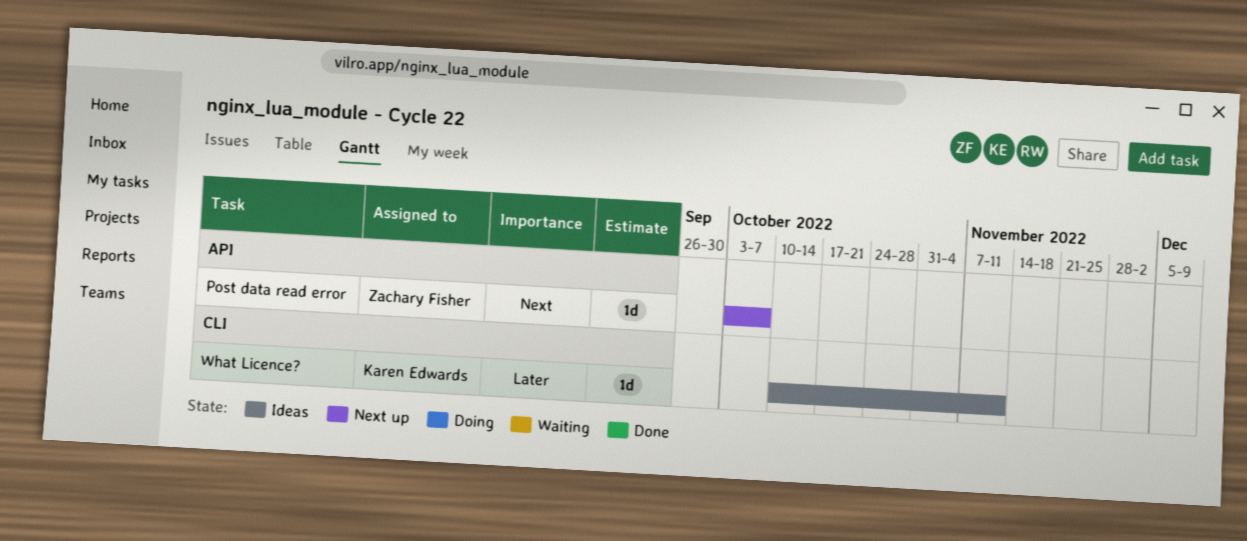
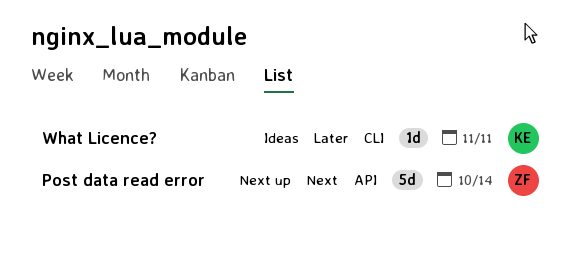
Post data read error, estimate: 1d -> 5d
Post data read error, due: Oct 7 -> Oct 14

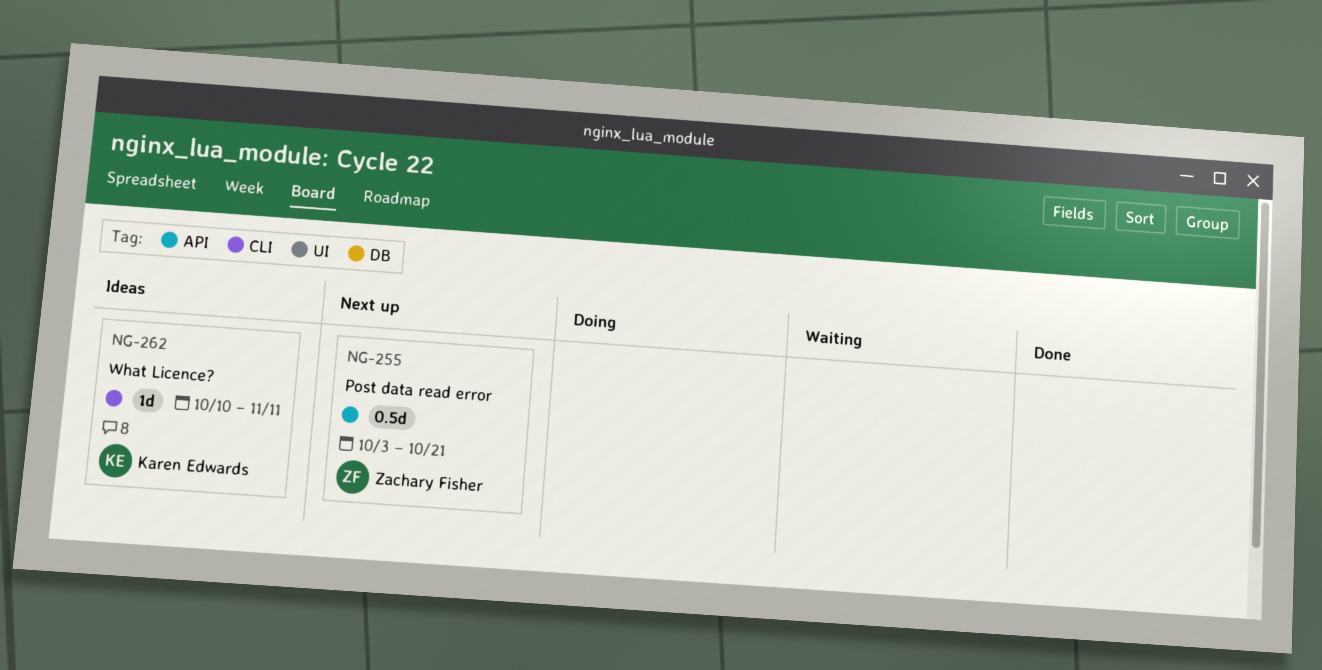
Post data read error, estimate: 5d -> 0.5d
Post data read error, due: Oct 14 -> Oct 21

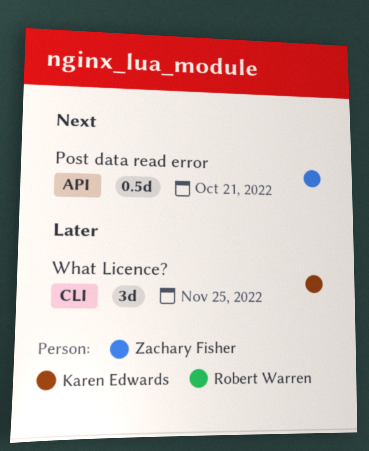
What Licence?, estimate: 1d -> 3d
What Licence?, due: Nov 11 -> Nov 25

